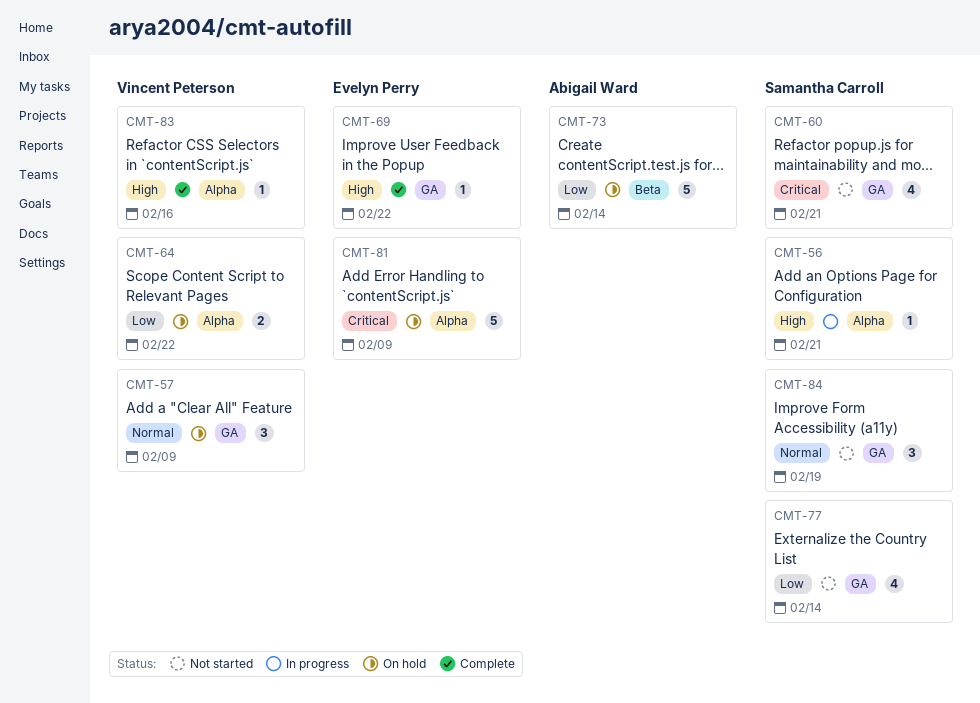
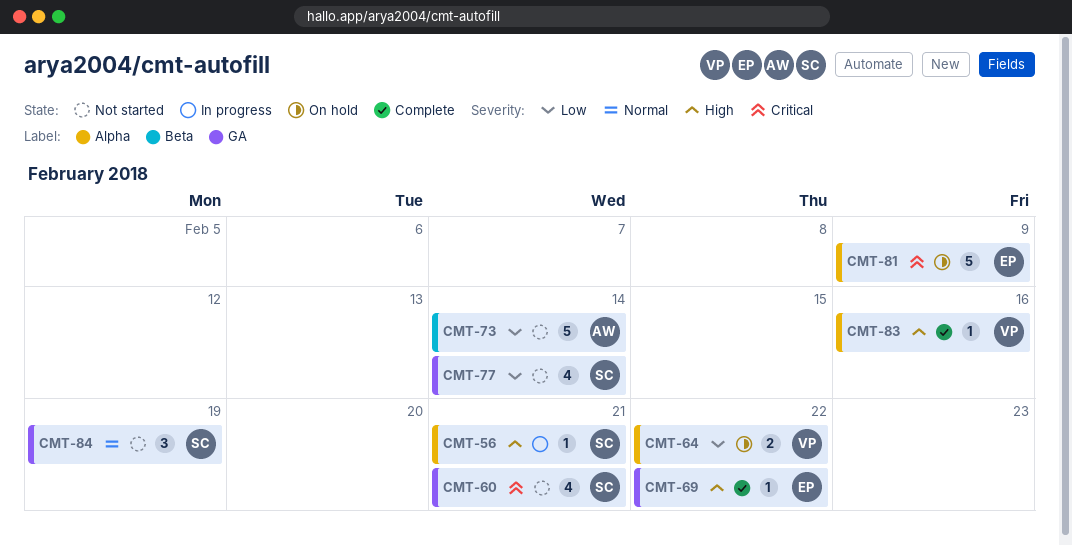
CMT-57: present -> none
CMT-73, status: On hold -> Not started

